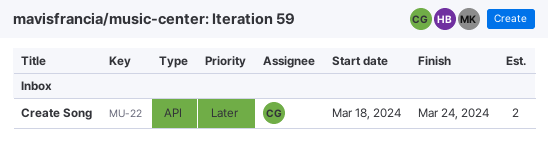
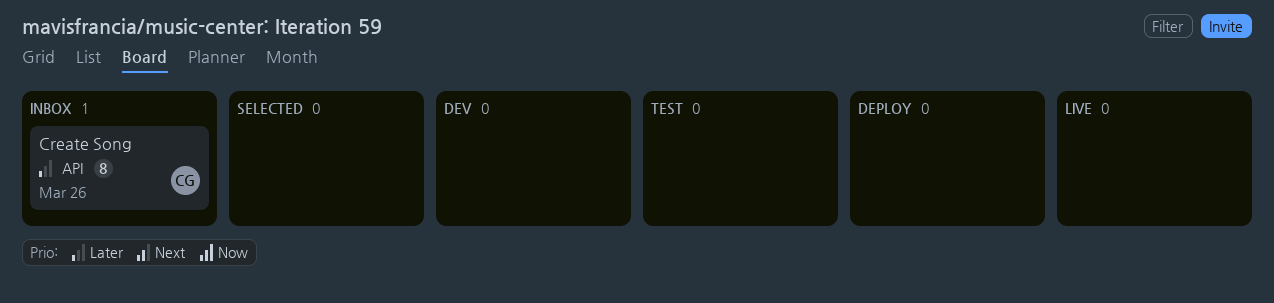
Create Song, estimate: 2 -> 8
Create Song, due: Mar 24 -> Mar 26

